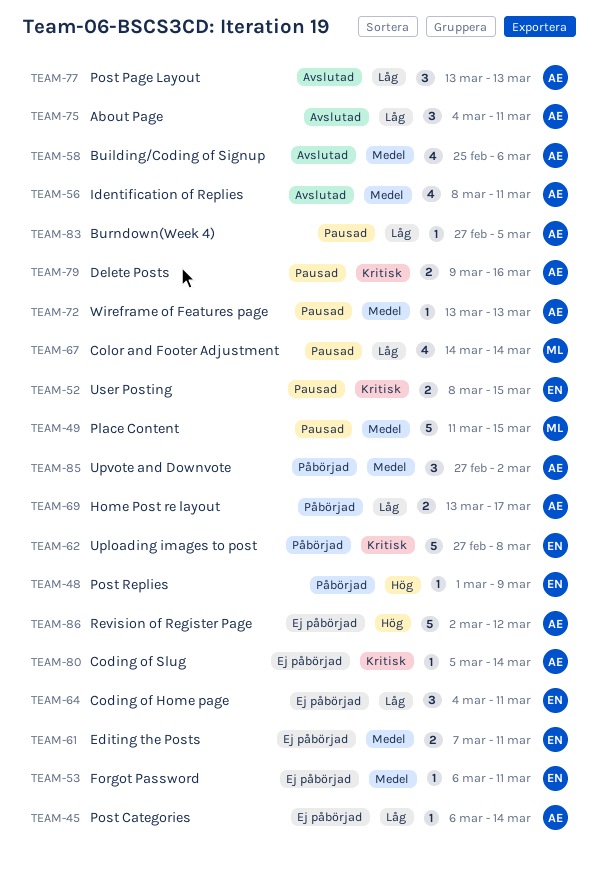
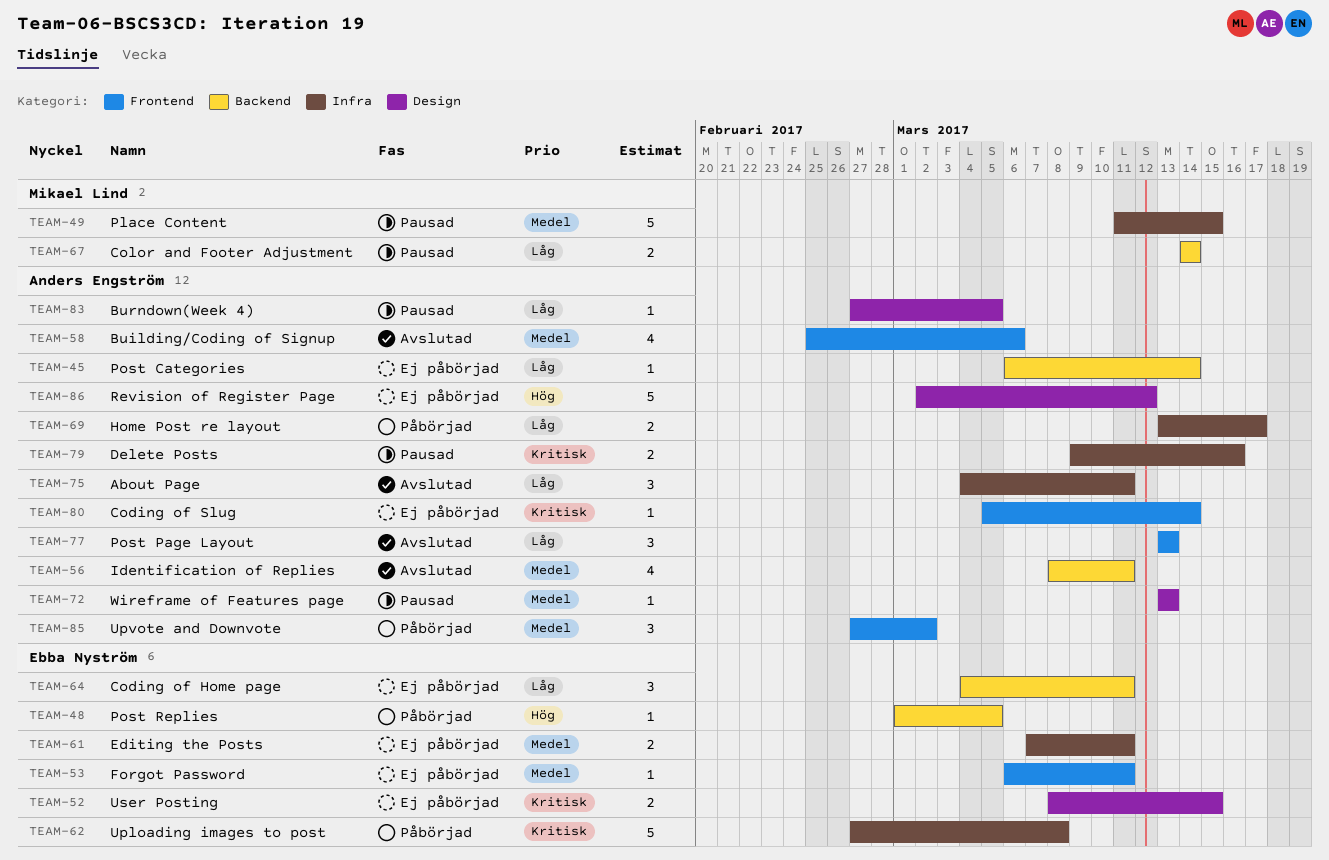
TEAM-48, due: Mar 9 -> Mar 5
TEAM-52, status: Pausad -> Ej påbörjad
TEAM-67, estimate: 4 -> 2

